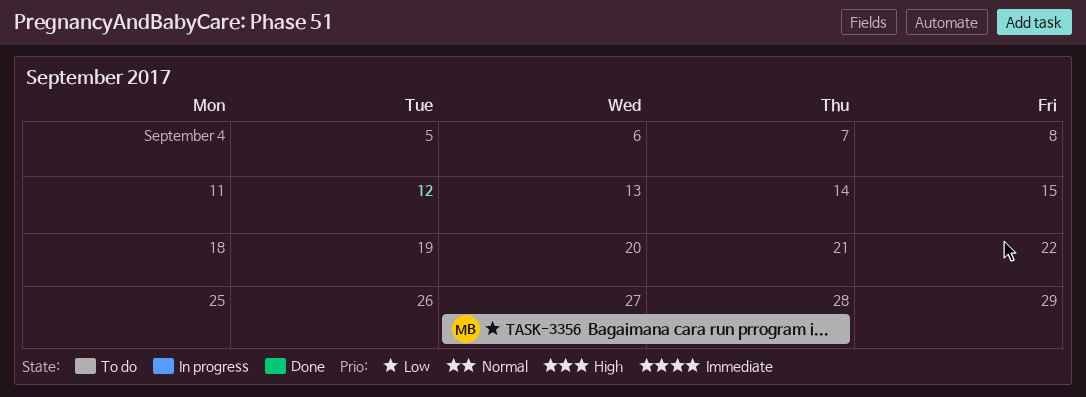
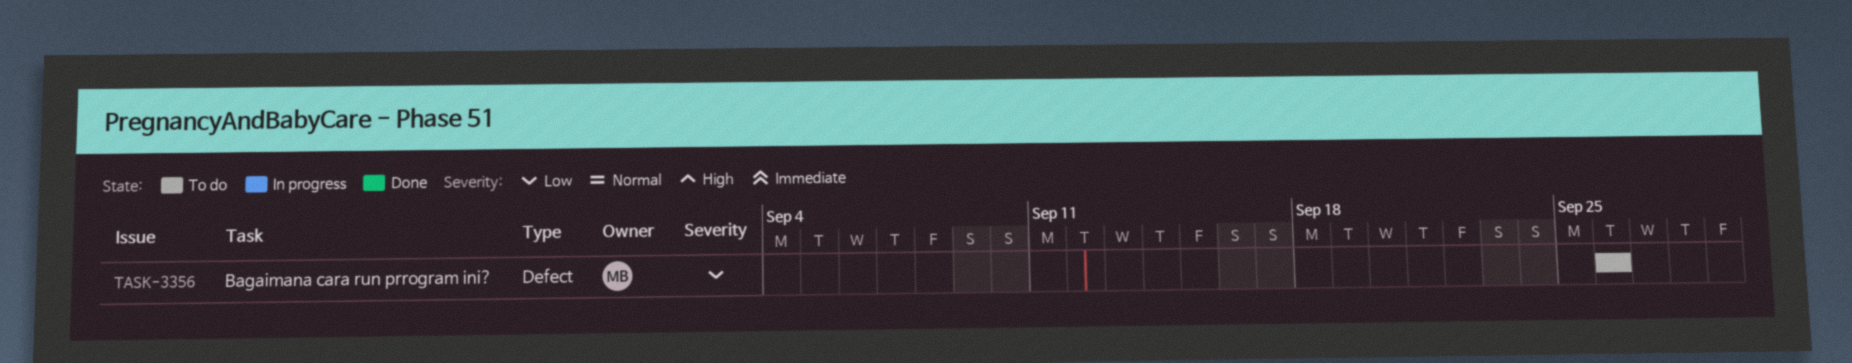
TASK-3356, start: Sep 27 -> Sep 26
TASK-3356, due: Sep 28 -> Sep 26

